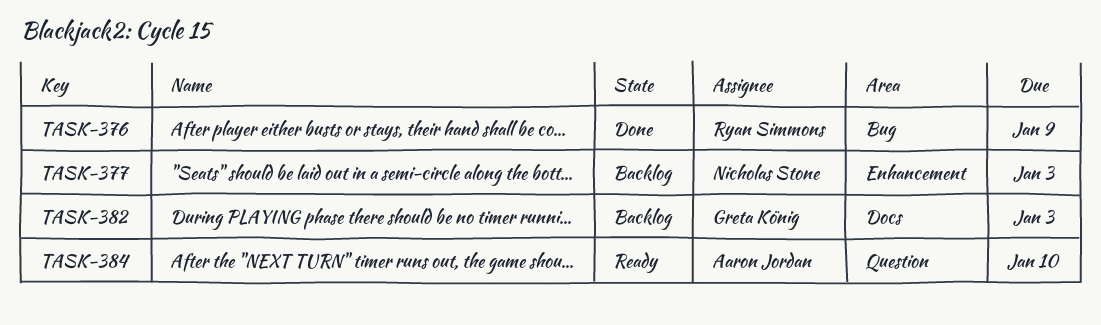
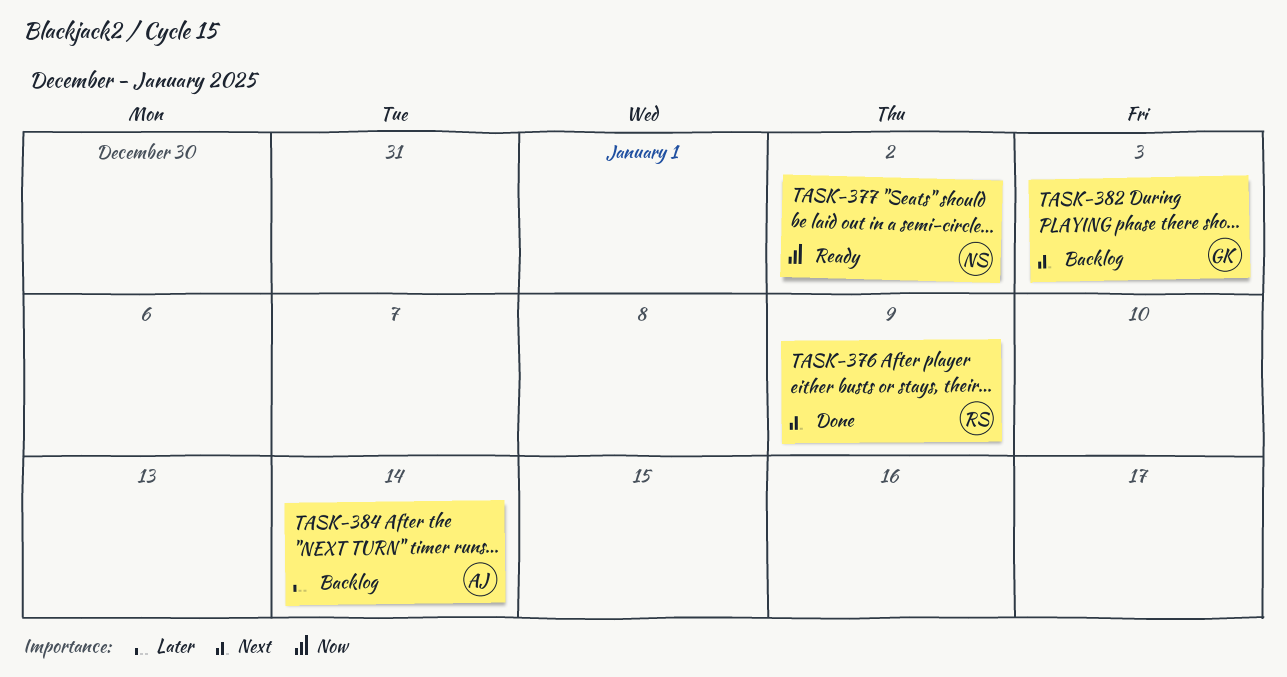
TASK-377, status: Backlog -> Ready
TASK-377, due: Jan 3 -> Jan 2
TASK-384, status: Ready -> Backlog
TASK-384, due: Jan 10 -> Jan 14

